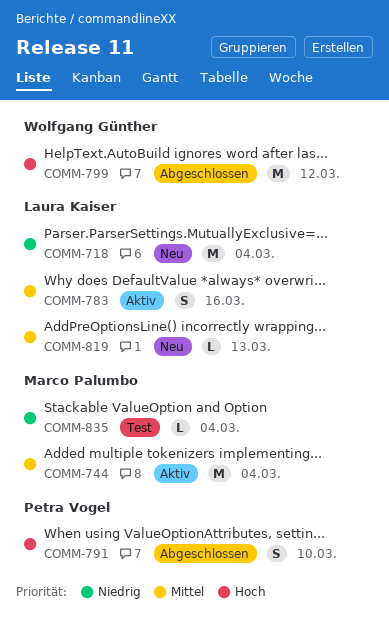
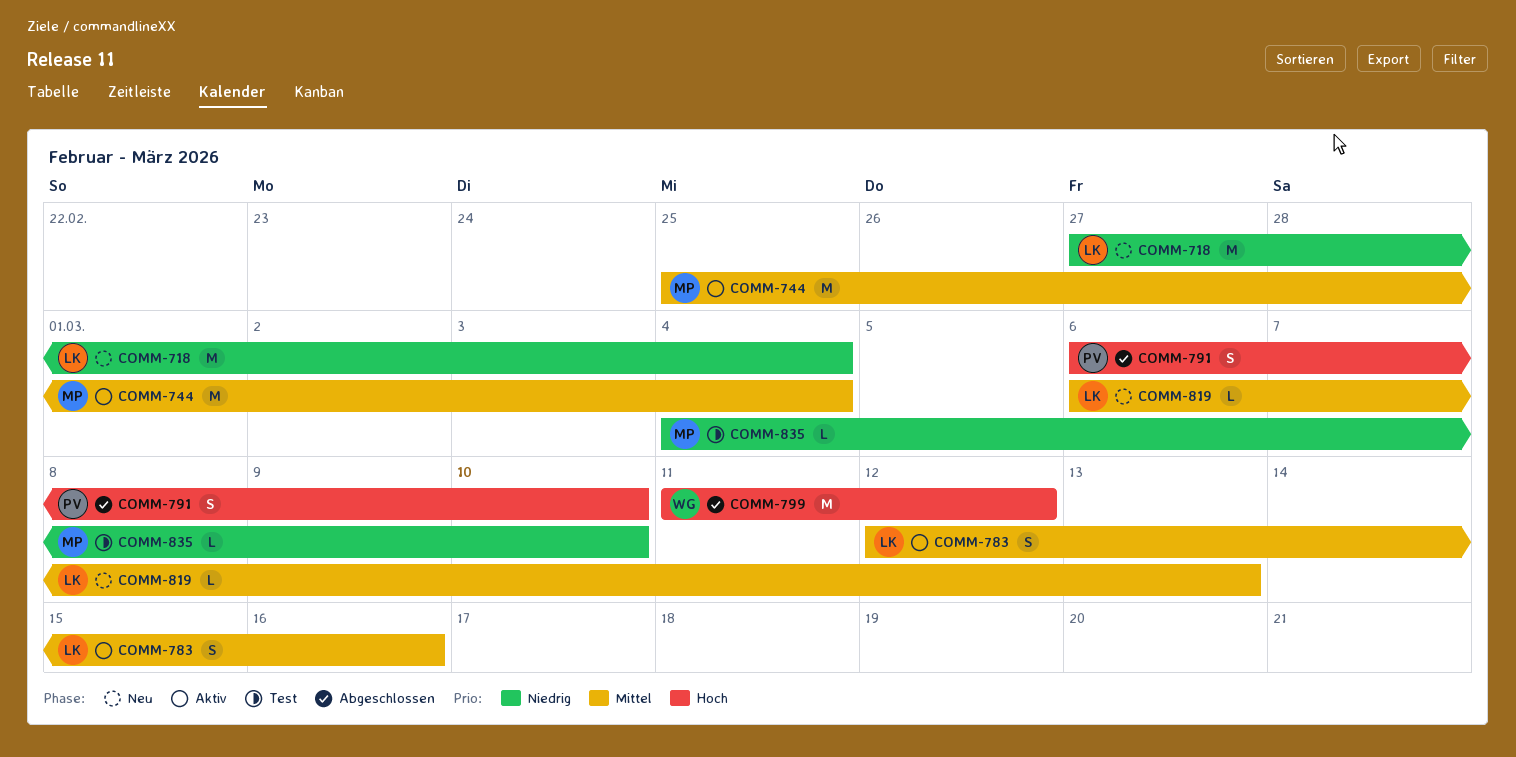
COMM-835, due: Mar 4 -> Mar 10

